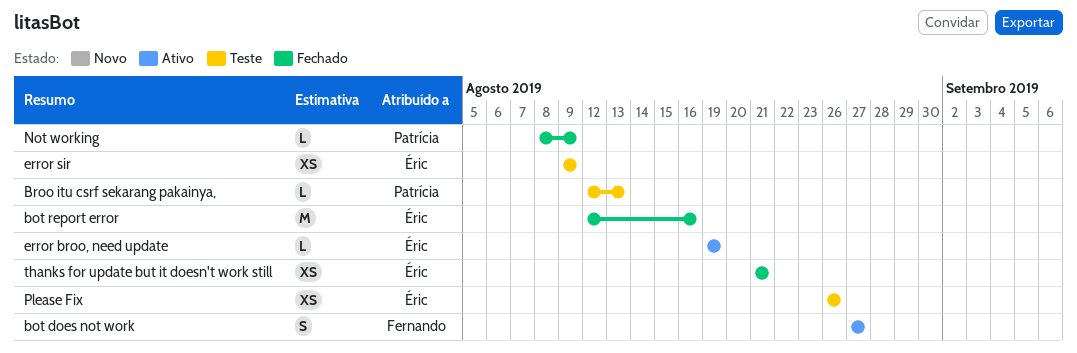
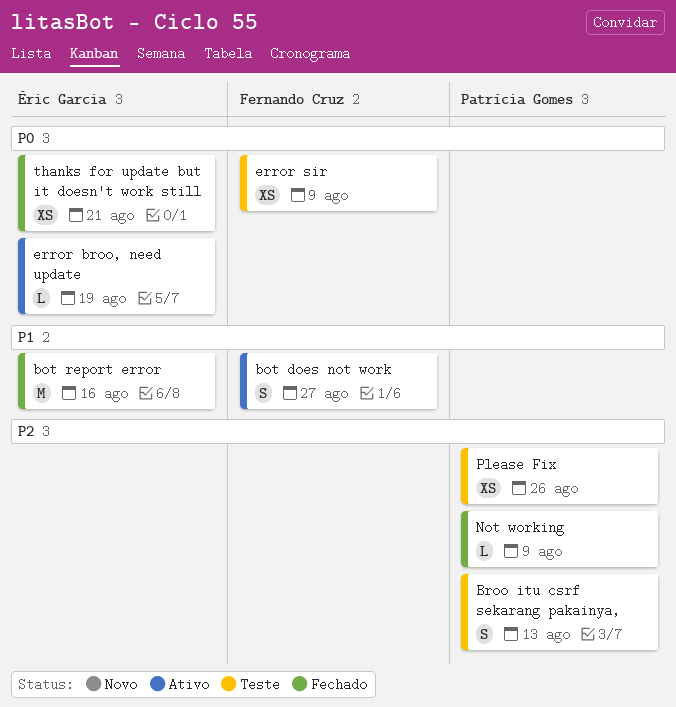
Broo itu csrf sekarang pakainya,, estimate: L -> S
error sir, owner: Éric Garcia -> Fernando Cruz
Please Fix, owner: Éric Garcia -> Patrícia Gomes

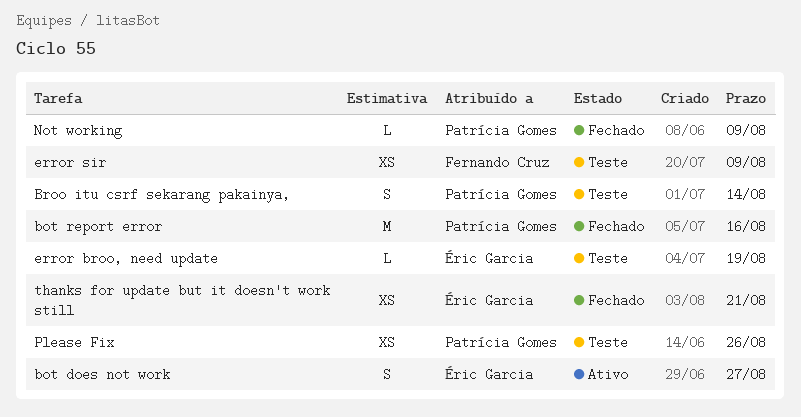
bot does not work, owner: Fernando Cruz -> Éric Garcia
bot report error, owner: Éric Garcia -> Patrícia Gomes
Broo itu csrf sekarang pakainya,, due: Aug 13 -> Aug 14
error broo, need update, status: Ativo -> Teste

